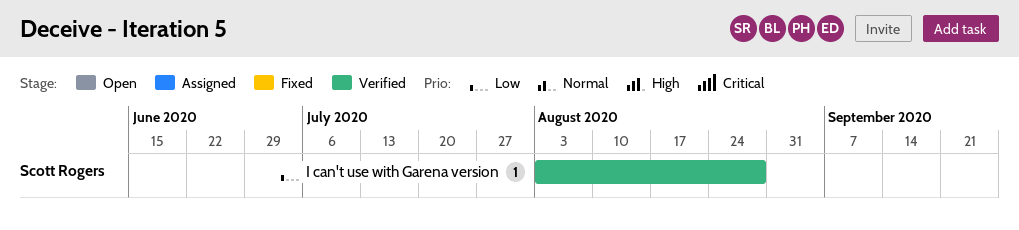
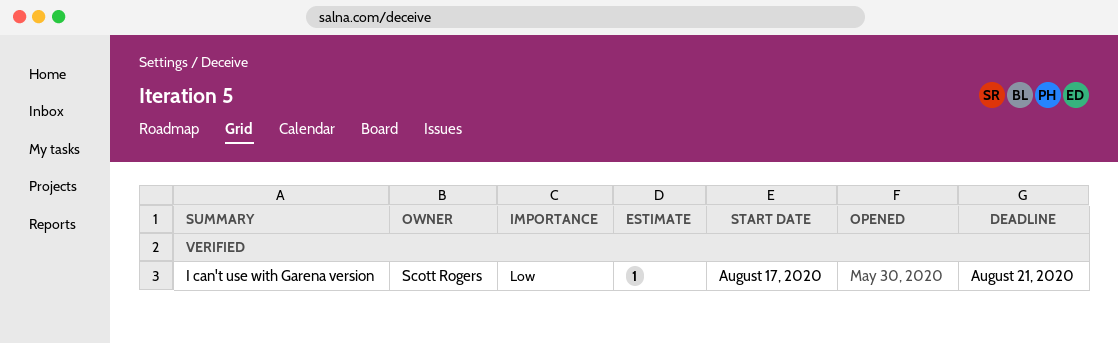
I can't use with Garena version, start: Aug 3 -> Aug 17
I can't use with Garena version, due: Aug 28 -> Aug 21

